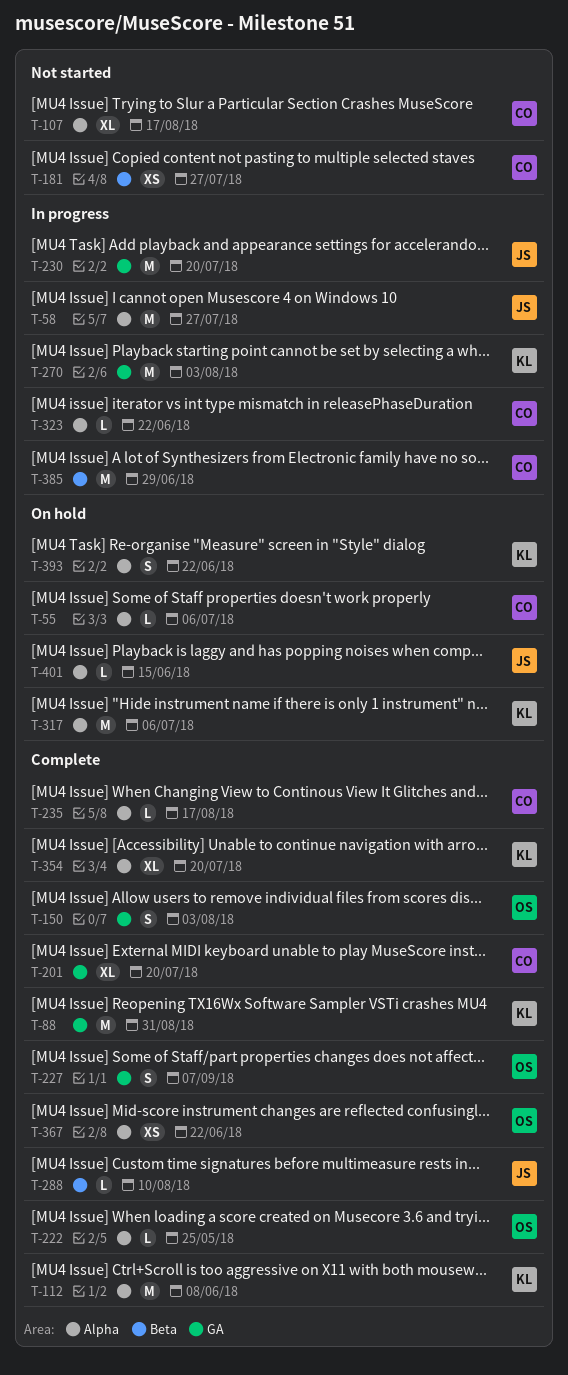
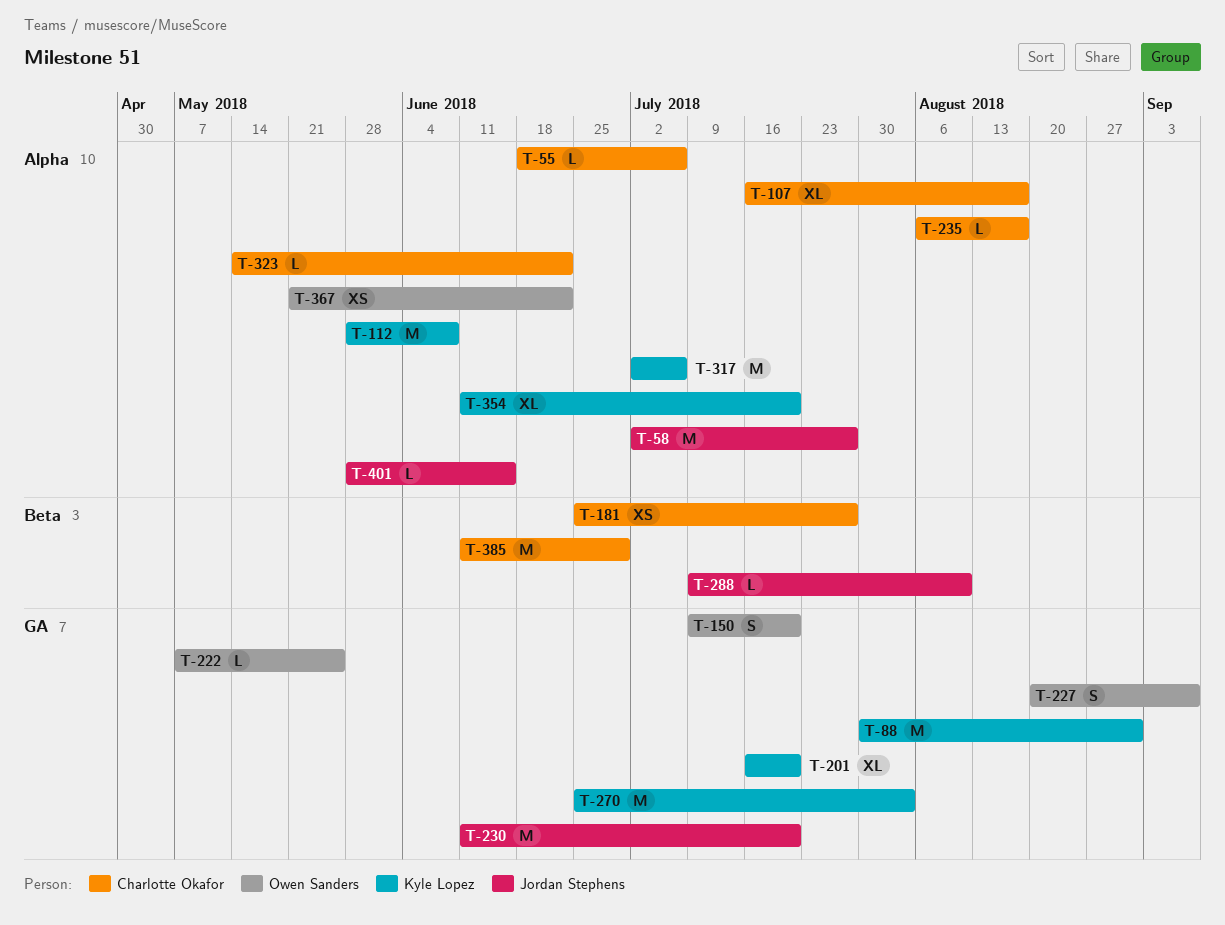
T-150, due: Aug 3 -> Jul 20
T-201, owner: Charlotte Okafor -> Kyle Lopez
T-222, label: Alpha -> GA
T-393: present -> none

